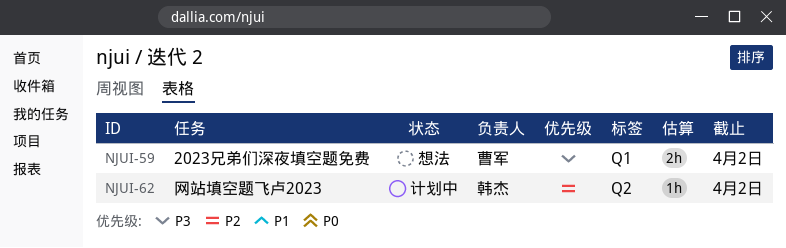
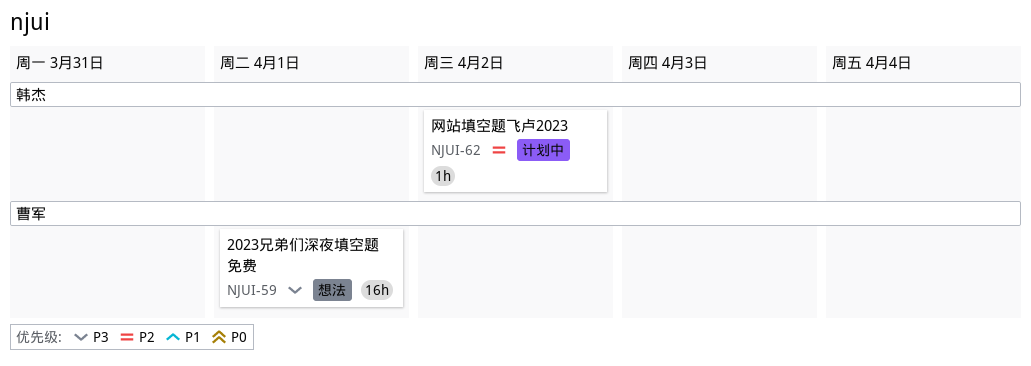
NJUI-59, estimate: 2h -> 16h
NJUI-59, due: Apr 2 -> Apr 1

